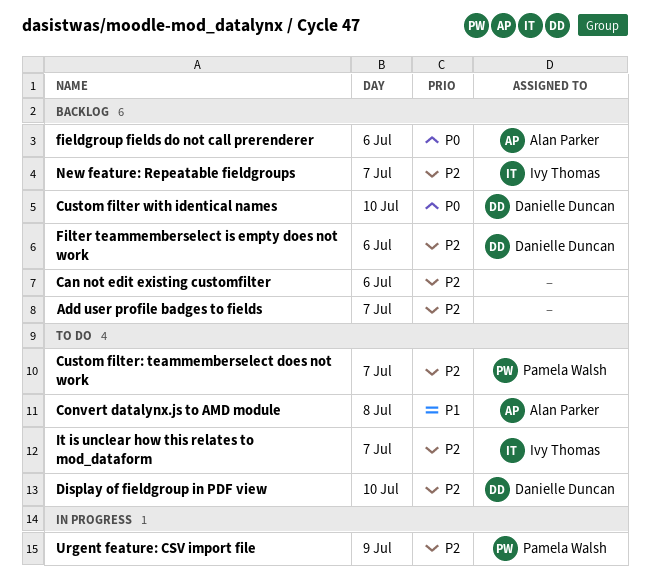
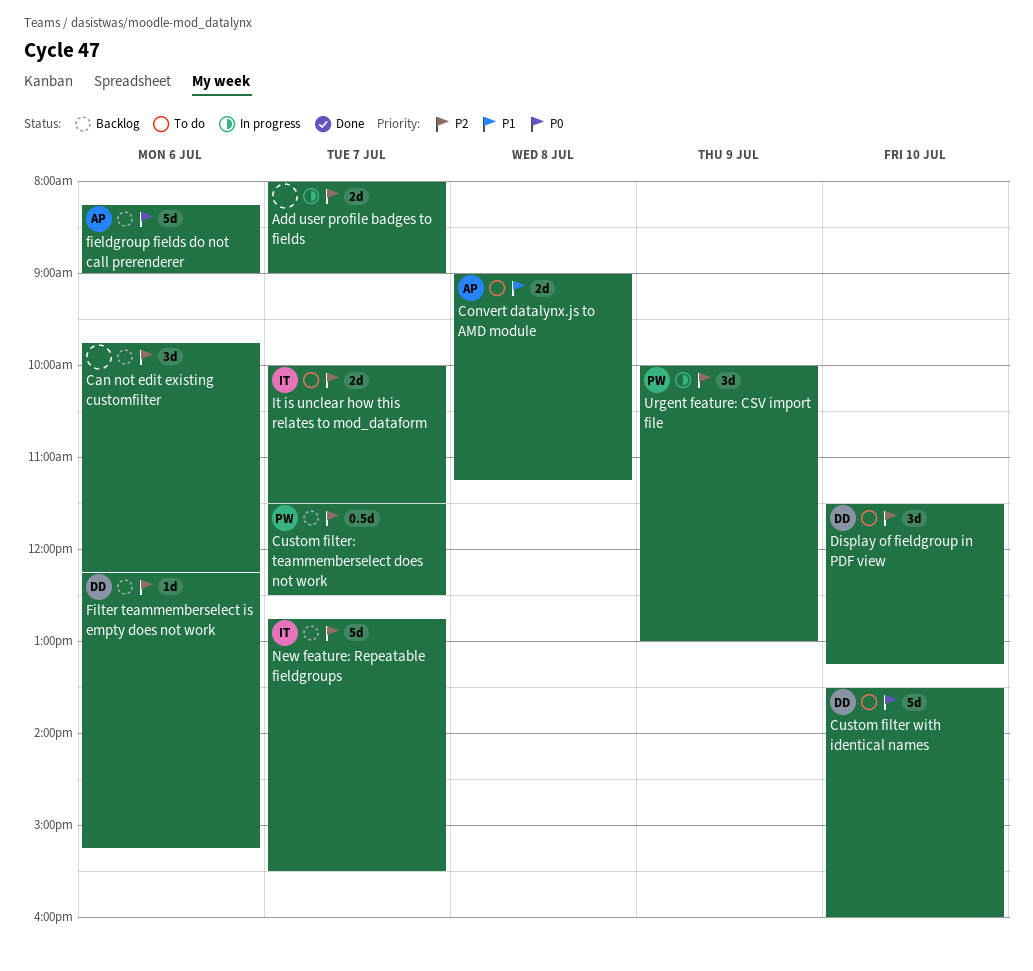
Add user profile badges to fields, status: Backlog -> In progress
Custom filter with identical names, status: Backlog -> To do
Custom filter: teammemberselect does not work, status: To do -> Backlog

